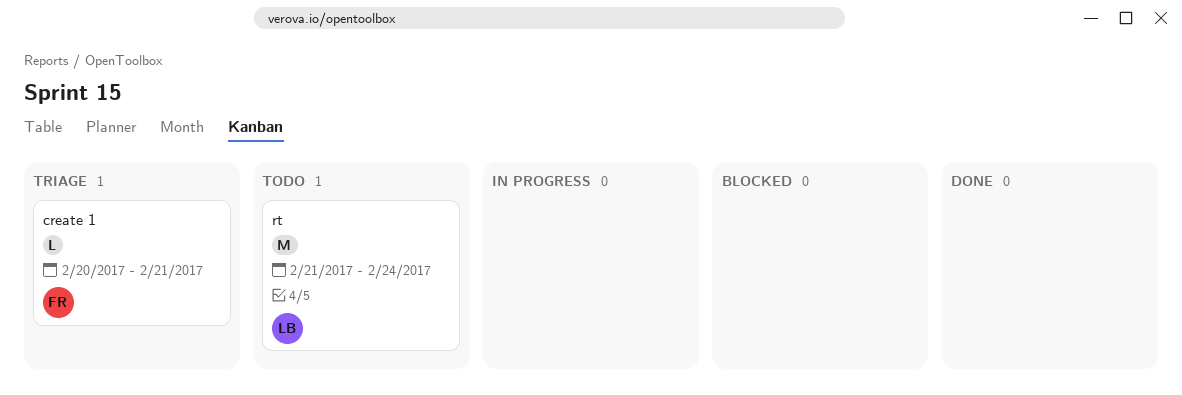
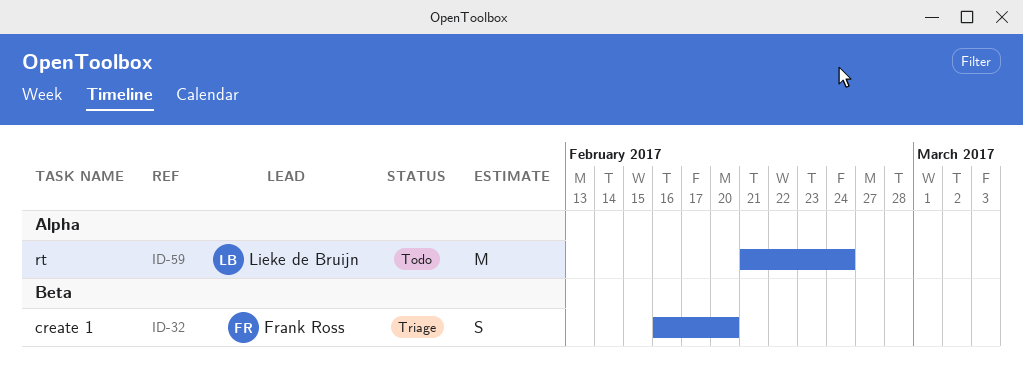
create 1, estimate: L -> S
create 1, start: Feb 20 -> Feb 16
create 1, due: Feb 21 -> Feb 20

